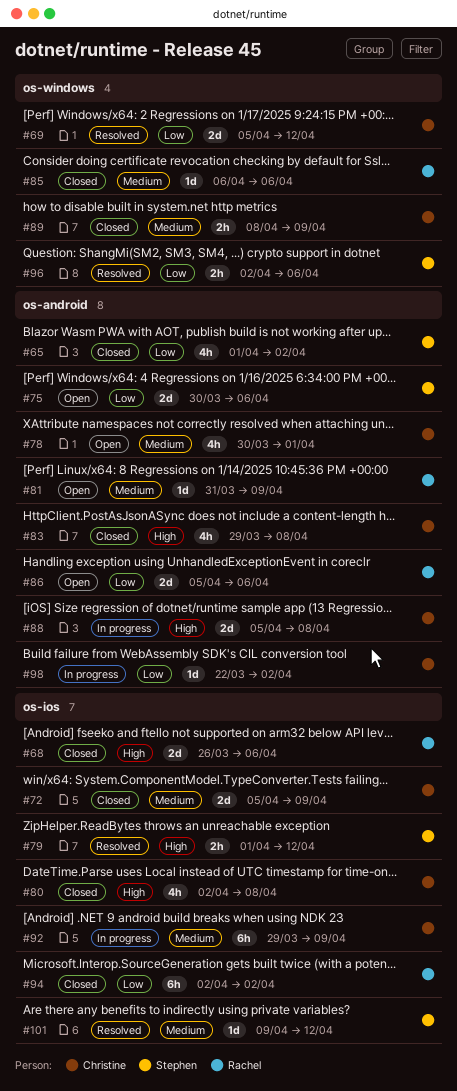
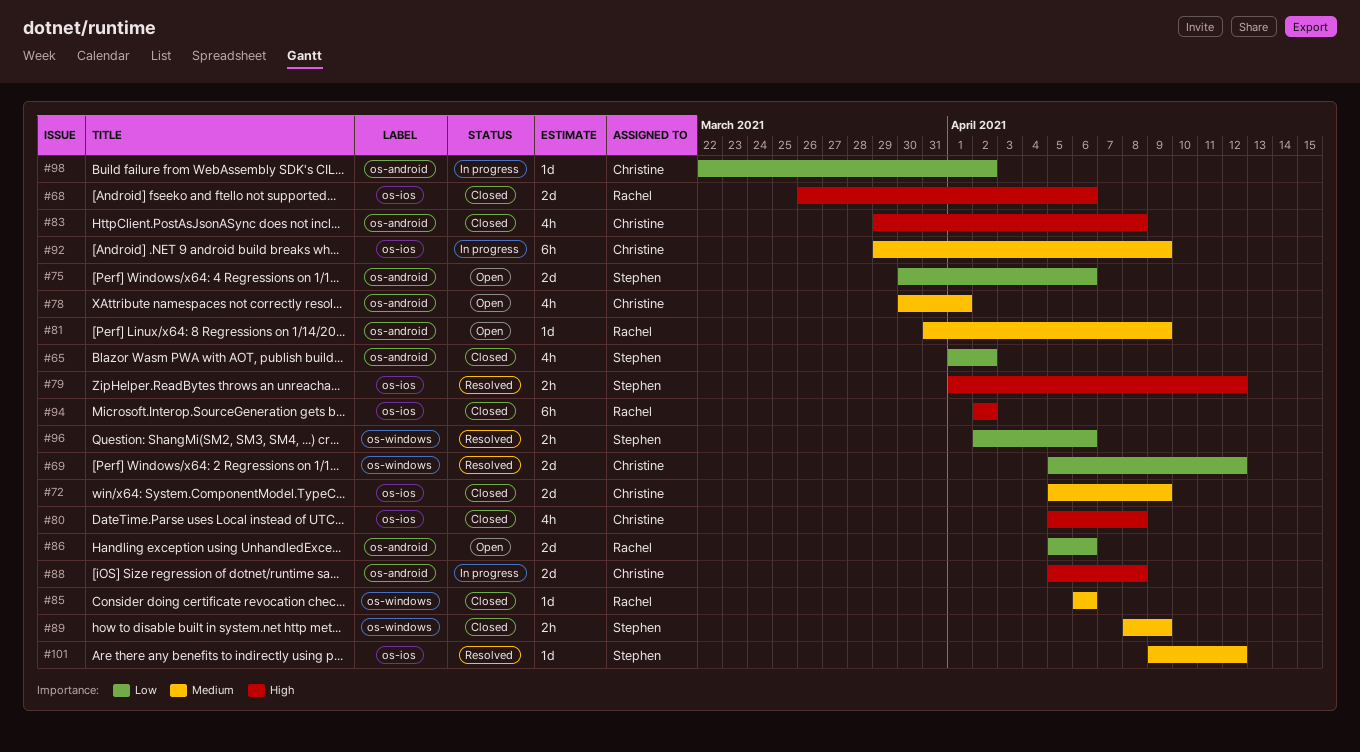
#80, start: Apr 2 -> Apr 5
#89, owner: Christine -> Stephen
#94, priority: Low -> High

